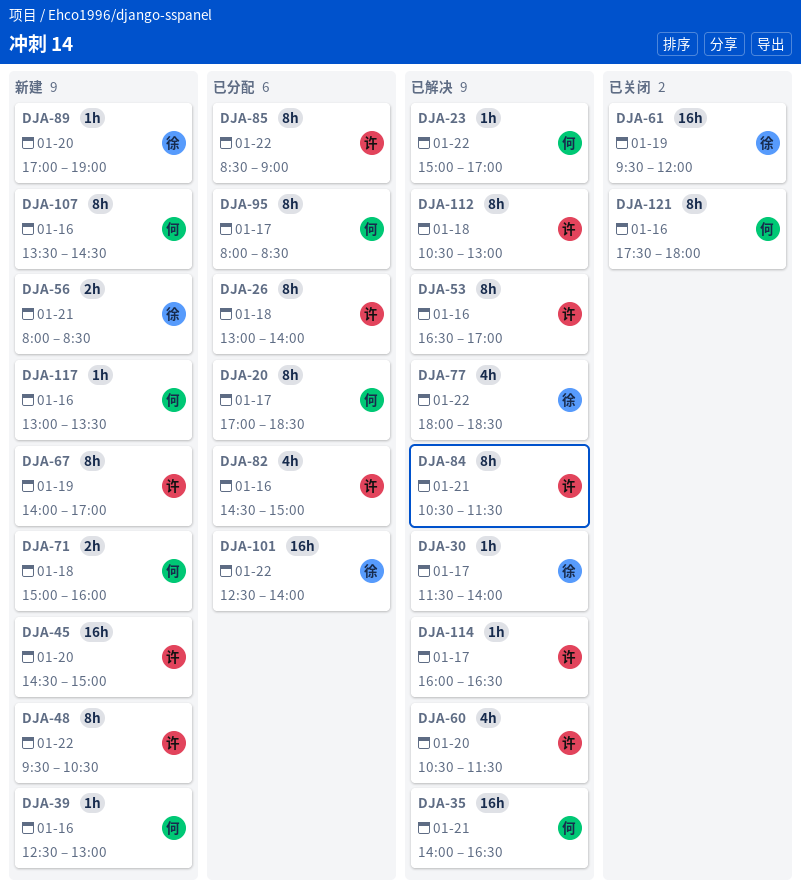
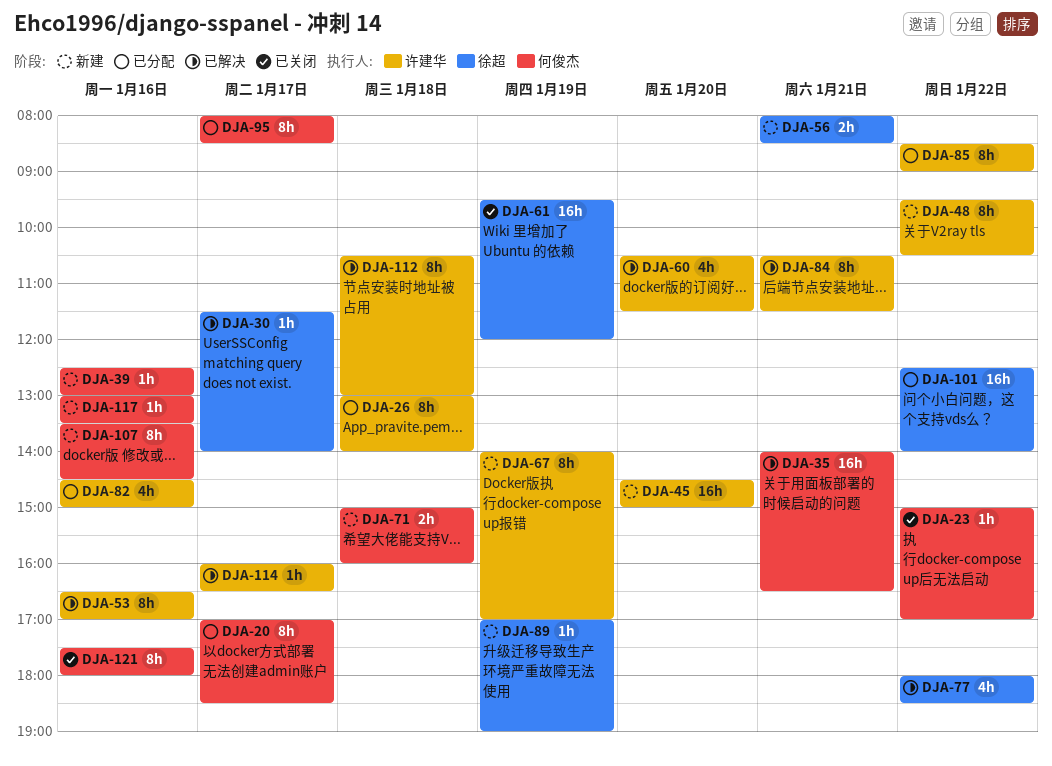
DJA-23, status: 已解决 -> 已关闭
DJA-89, day: Jan 20 -> Jan 19

